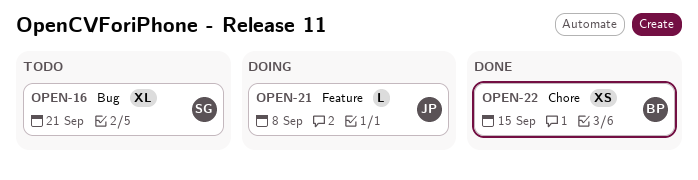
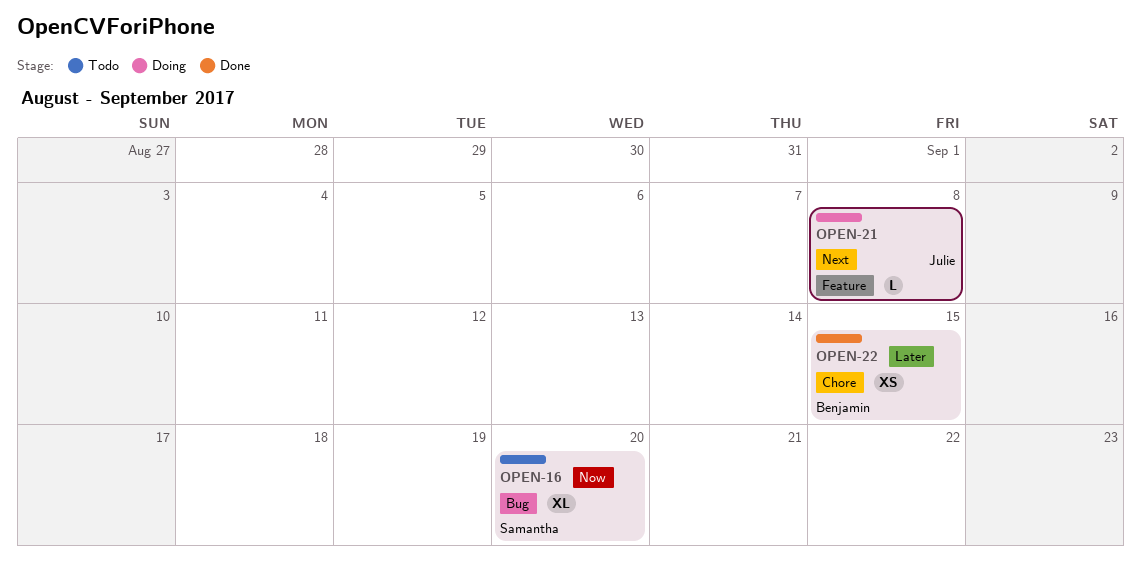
OPEN-16, due: Sep 21 -> Sep 20

